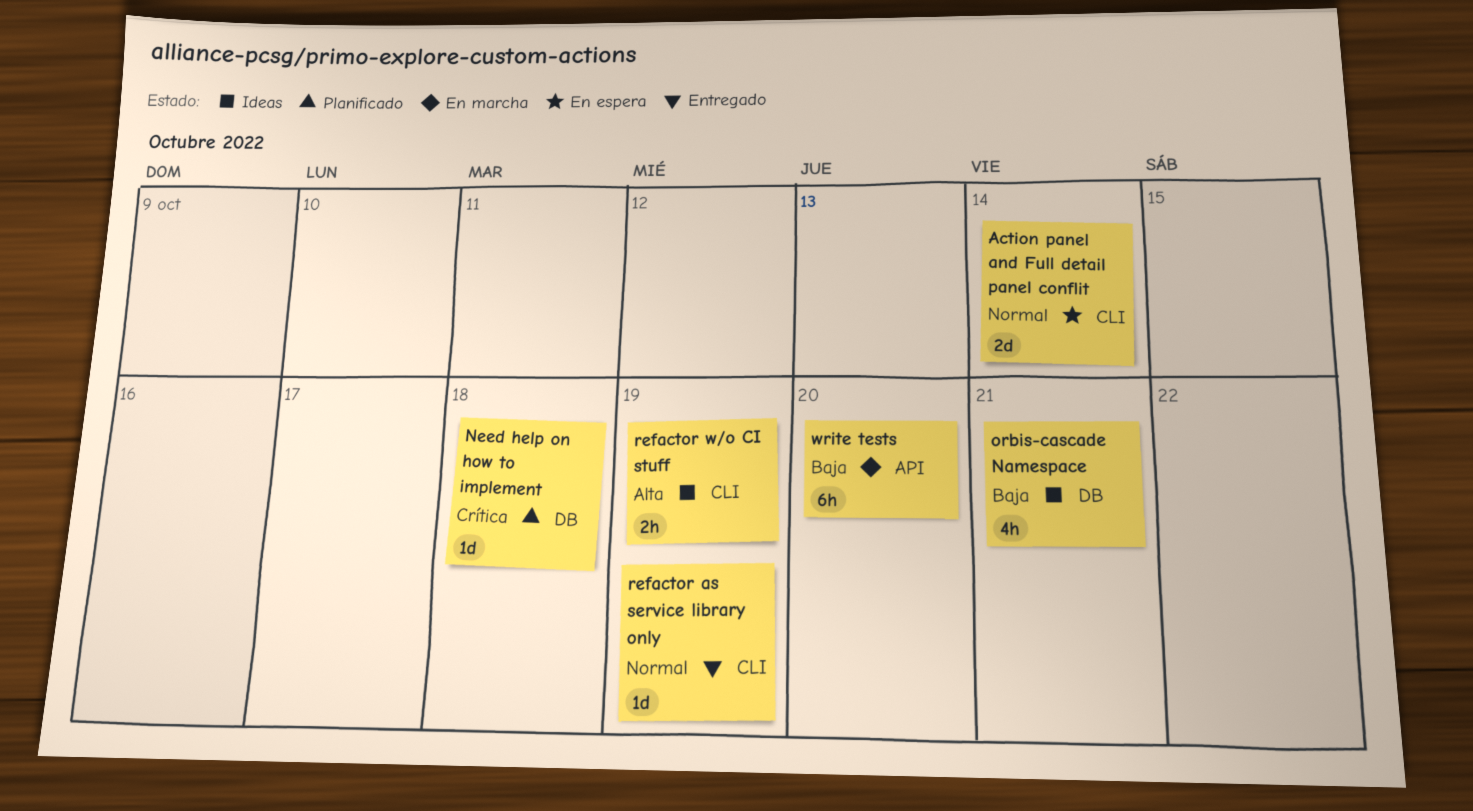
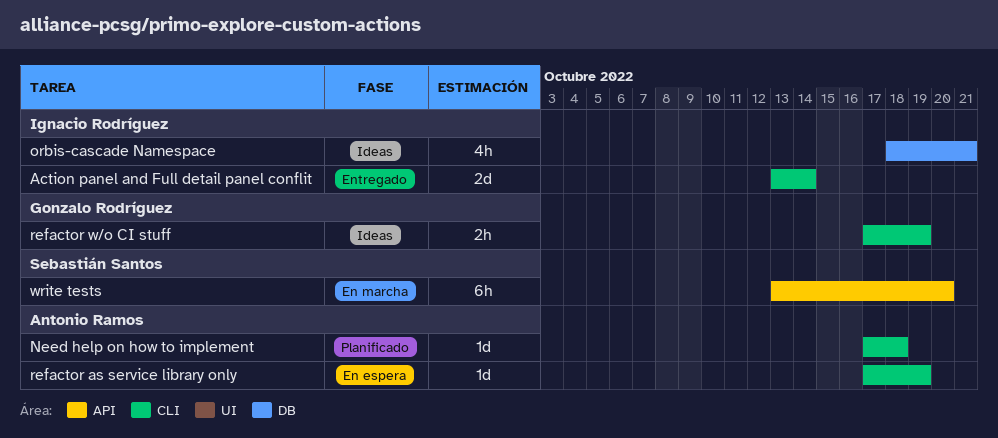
Action panel and Full detail panel conflit, status: En espera -> Entregado
Need help on how to implement, label: DB -> CLI
refactor as service library only, status: Entregado -> En espera

